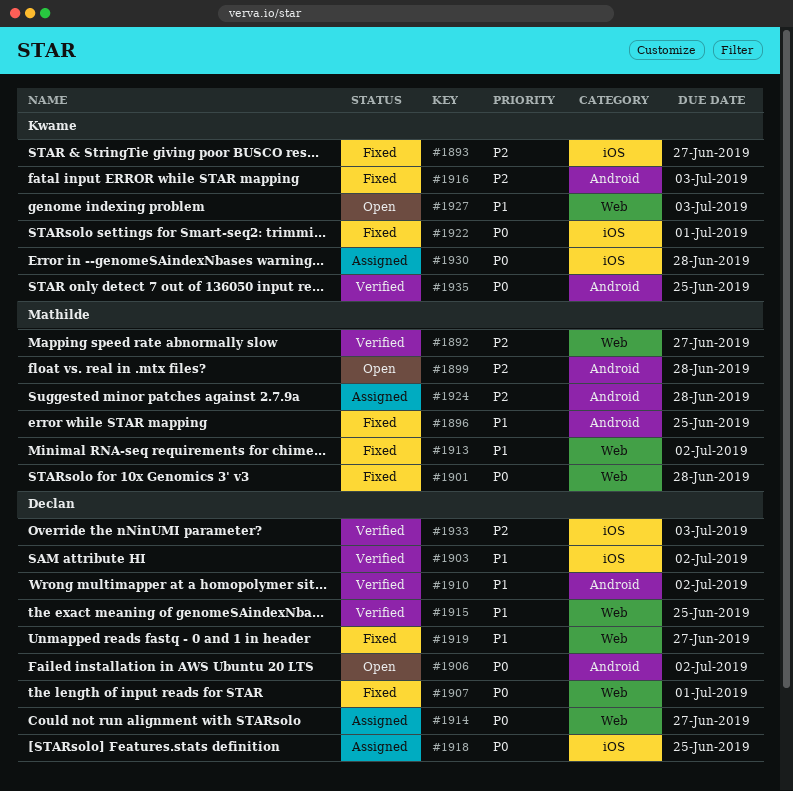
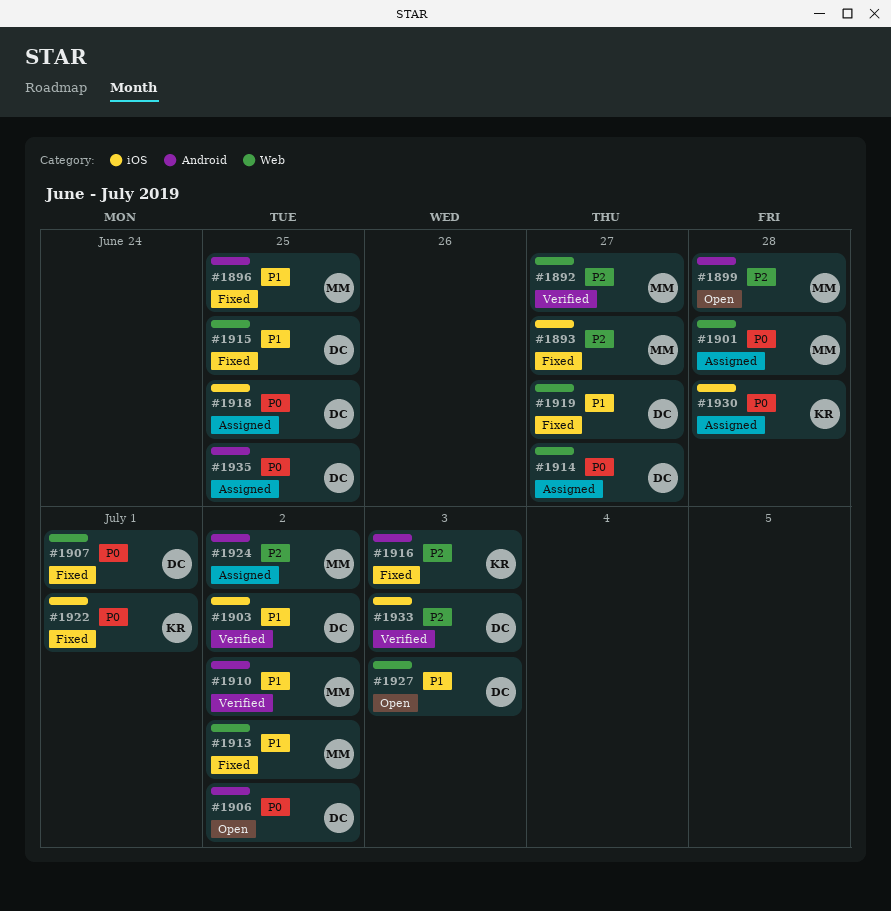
#1893, owner: Kwame -> Mathilde
#1901, status: Fixed -> Assigned
#1910, owner: Declan -> Mathilde
#1915, status: Verified -> Fixed
#1924, due: Jun 28 -> Jul 2
#1927, owner: Kwame -> Declan
#1935, status: Verified -> Assigned
#1935, owner: Kwame -> Declan

